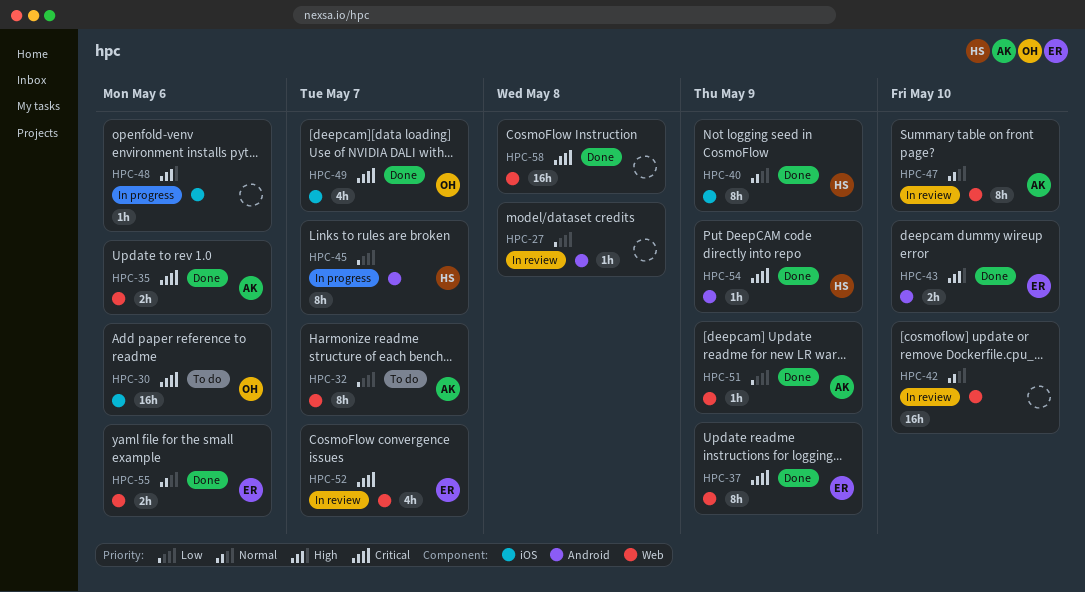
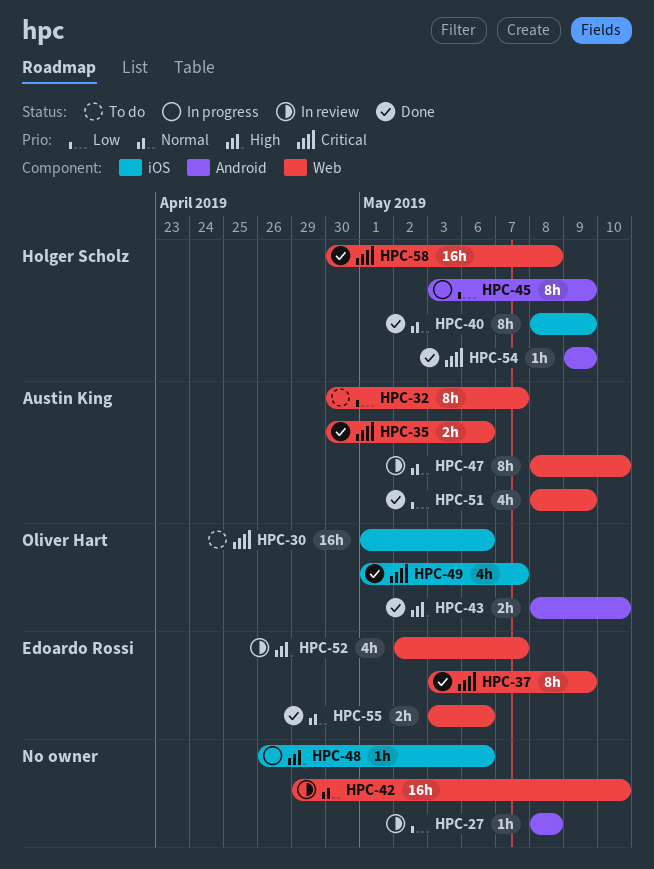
HPC-43, owner: Edoardo Rossi -> Oliver Hart
HPC-45, due: May 7 -> May 9
HPC-51, estimate: 1h -> 4h
HPC-52, priority: Critical -> High
HPC-58, owner: none -> Holger Scholz

